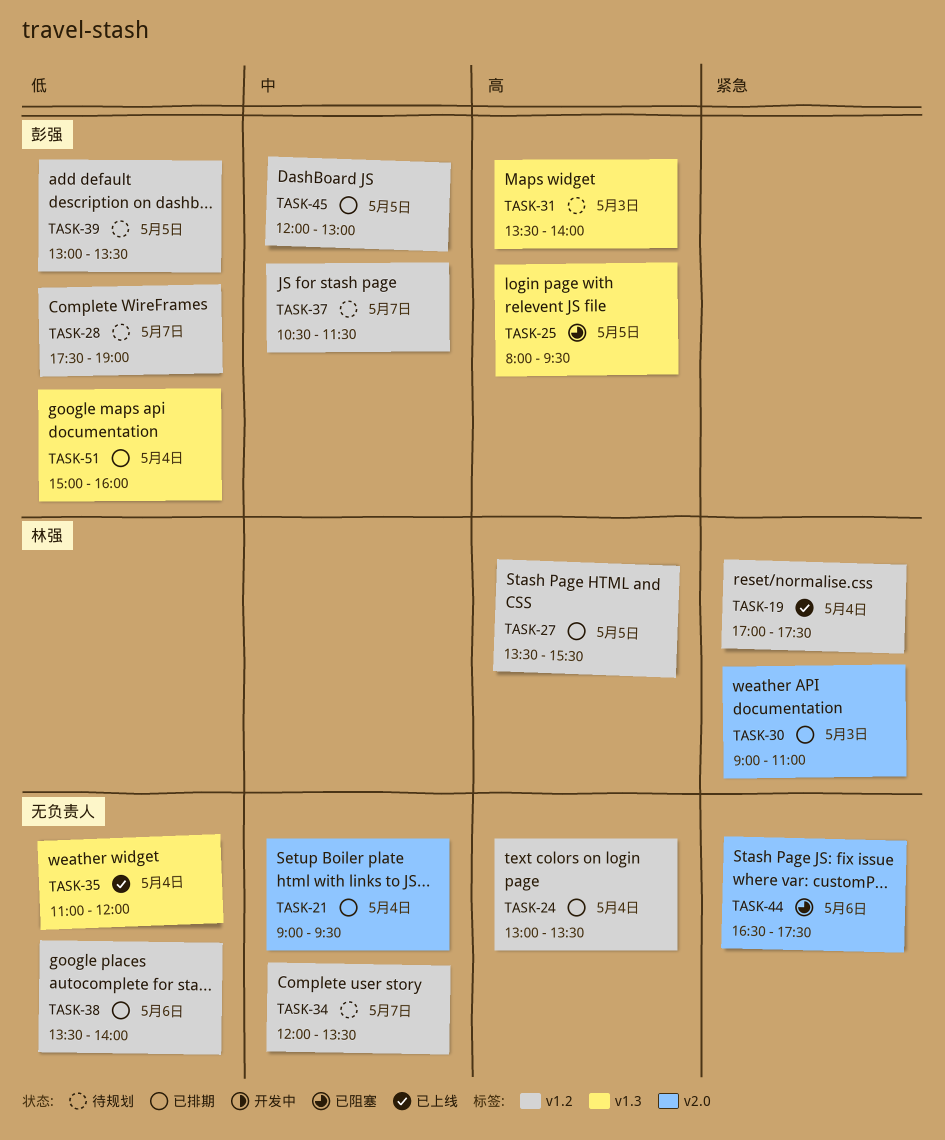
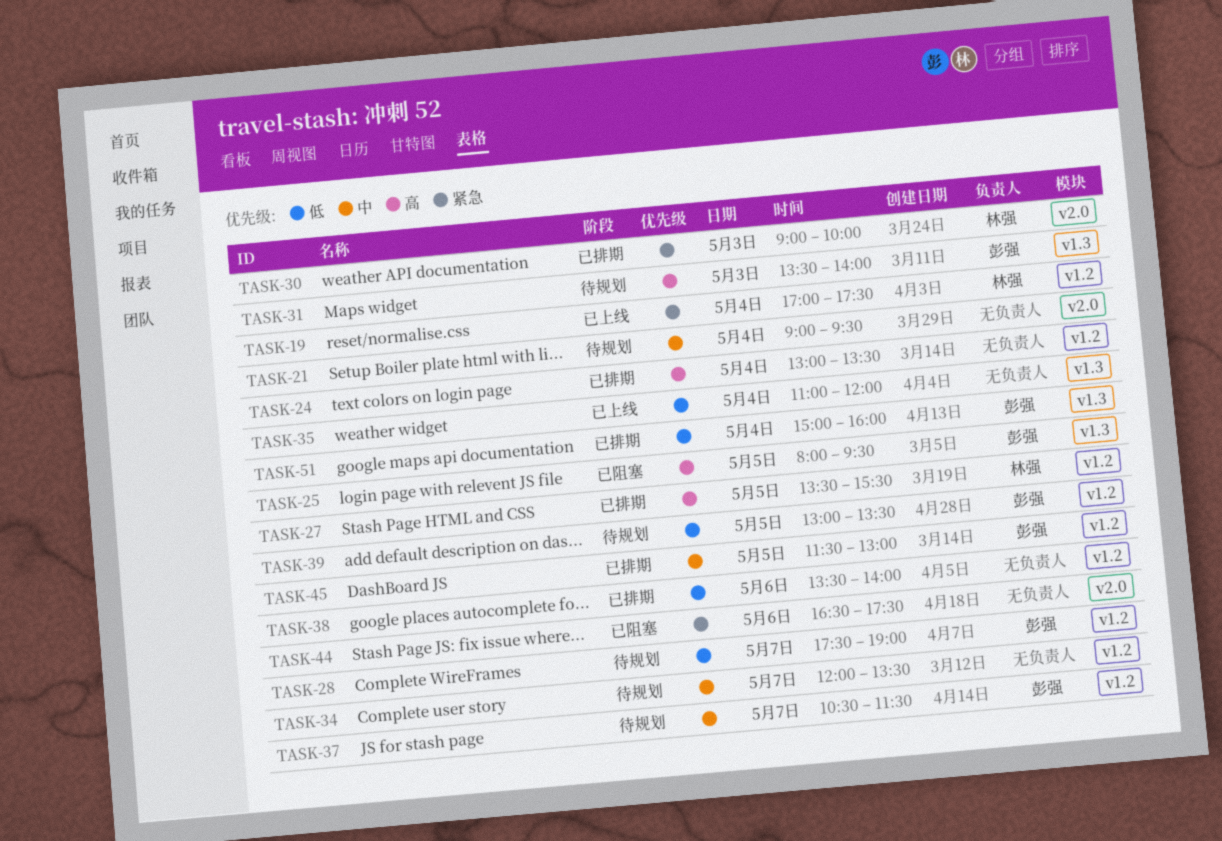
TASK-21, status: 已排期 -> 待规划
TASK-30, ends: 11:00 -> 10:00
TASK-45, begins: 12:00 -> 11:30

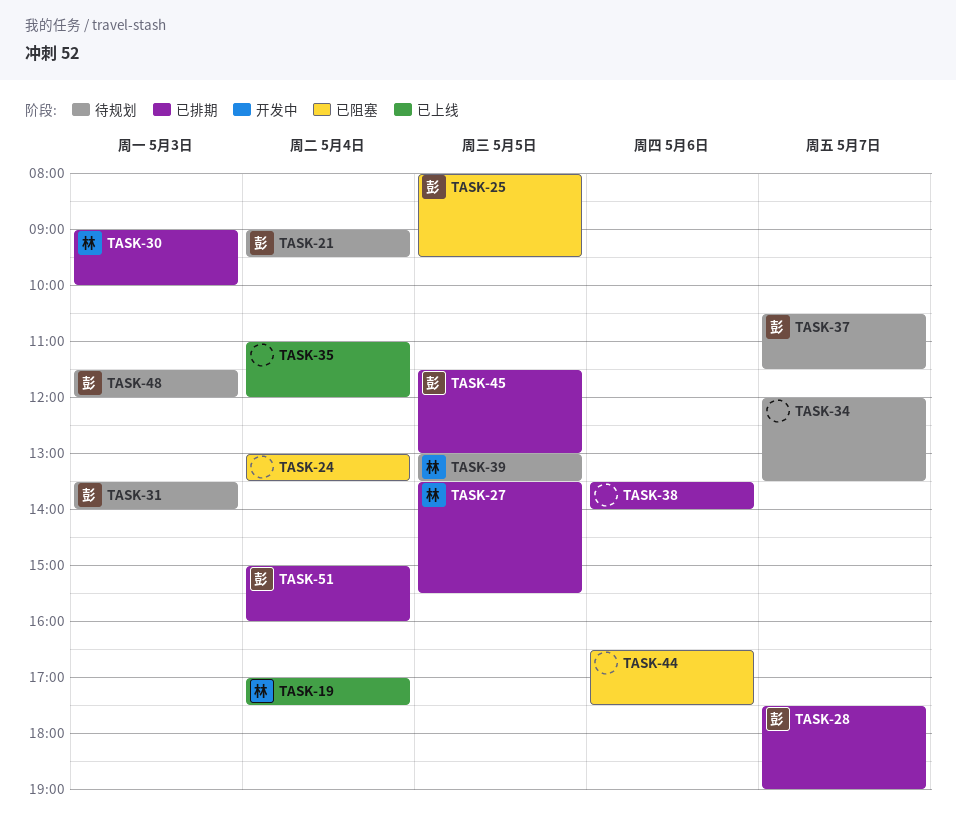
TASK-21, owner: none -> 彭强
TASK-24, status: 已排期 -> 已阻塞
TASK-28, status: 待规划 -> 已排期
TASK-39, owner: 彭强 -> 林强
TASK-48: none -> present

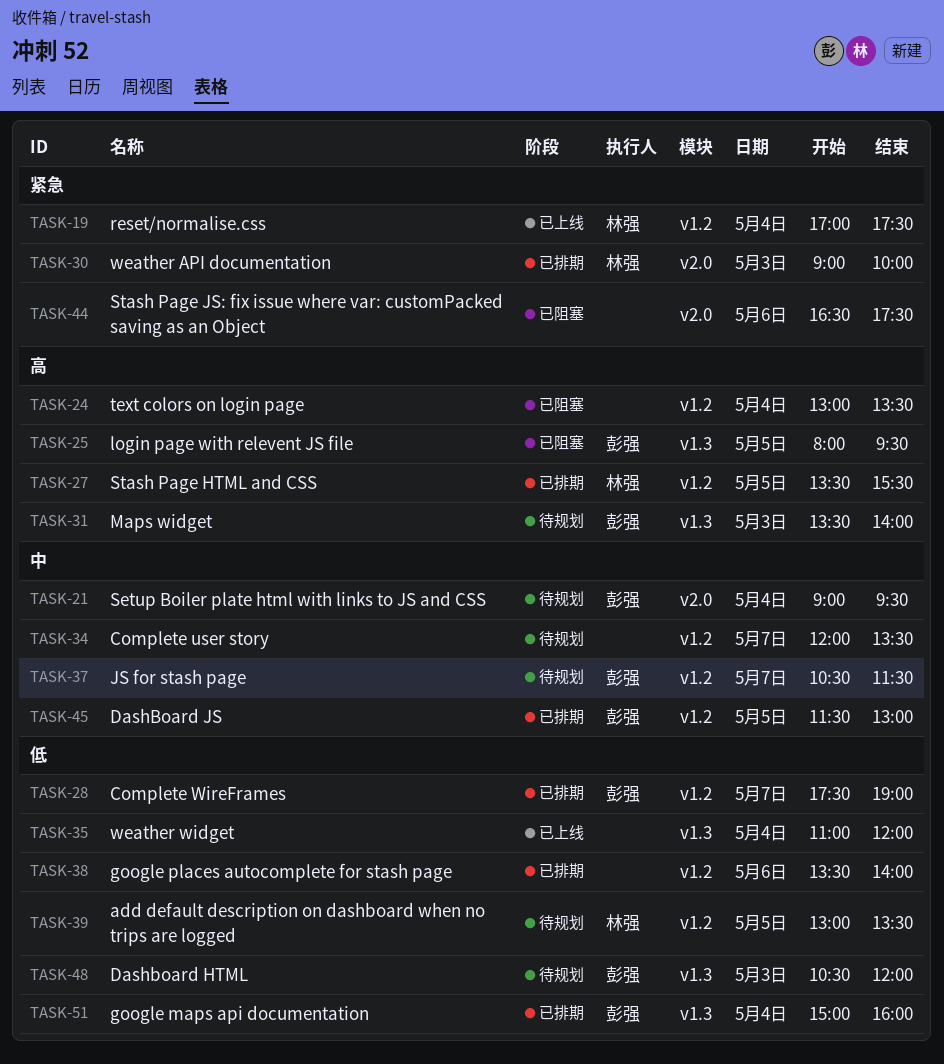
TASK-48, begins: 11:30 -> 10:30

